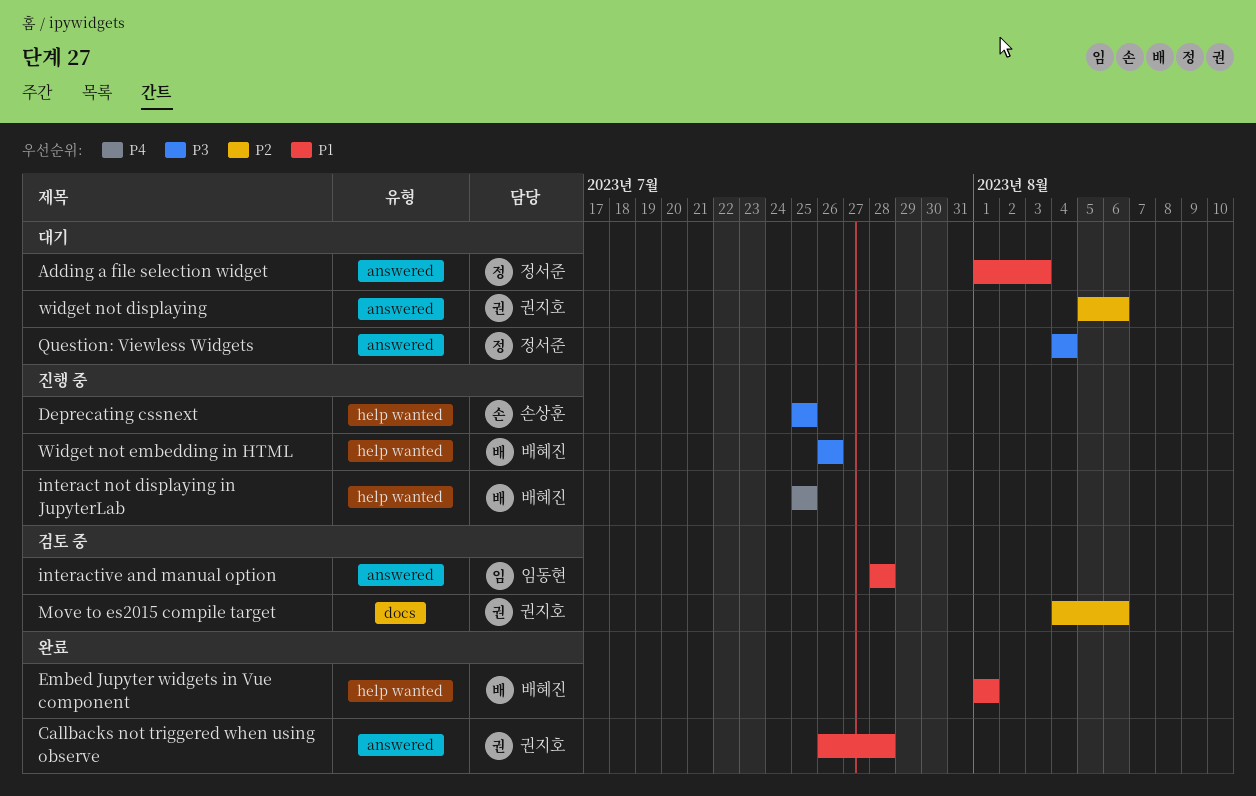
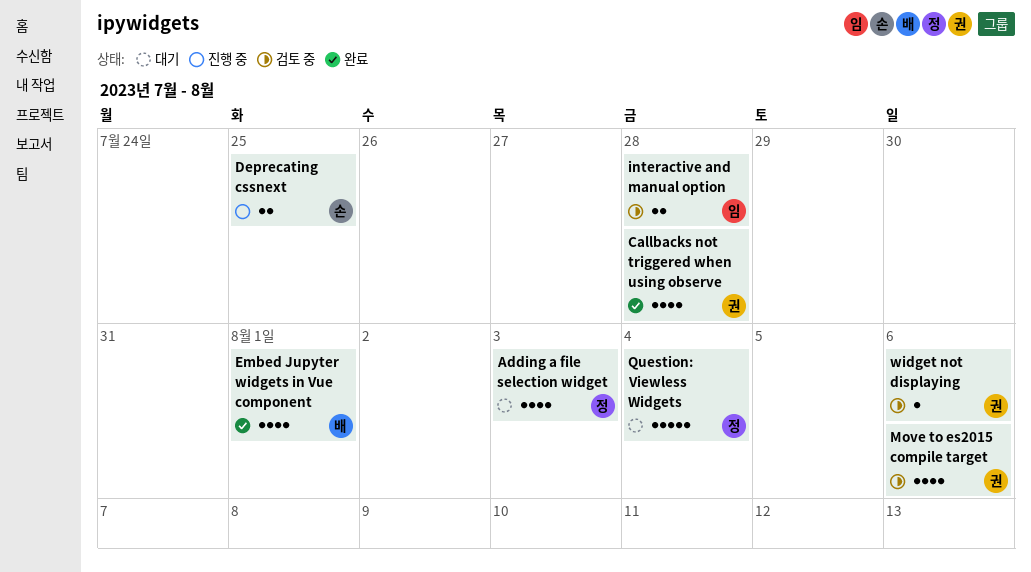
interact not displaying in JupyterLab: present -> none
widget not displaying, status: 대기 -> 검토 중
Widget not embedding in HTML: present -> none

